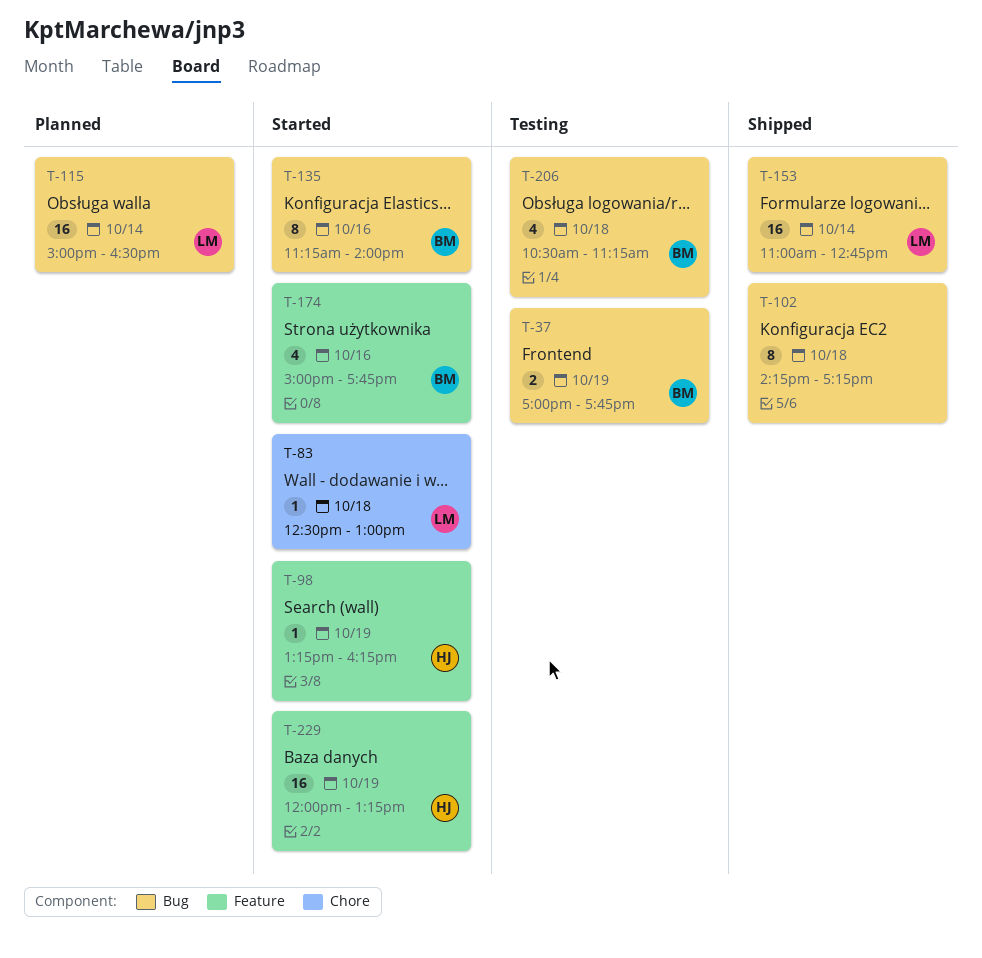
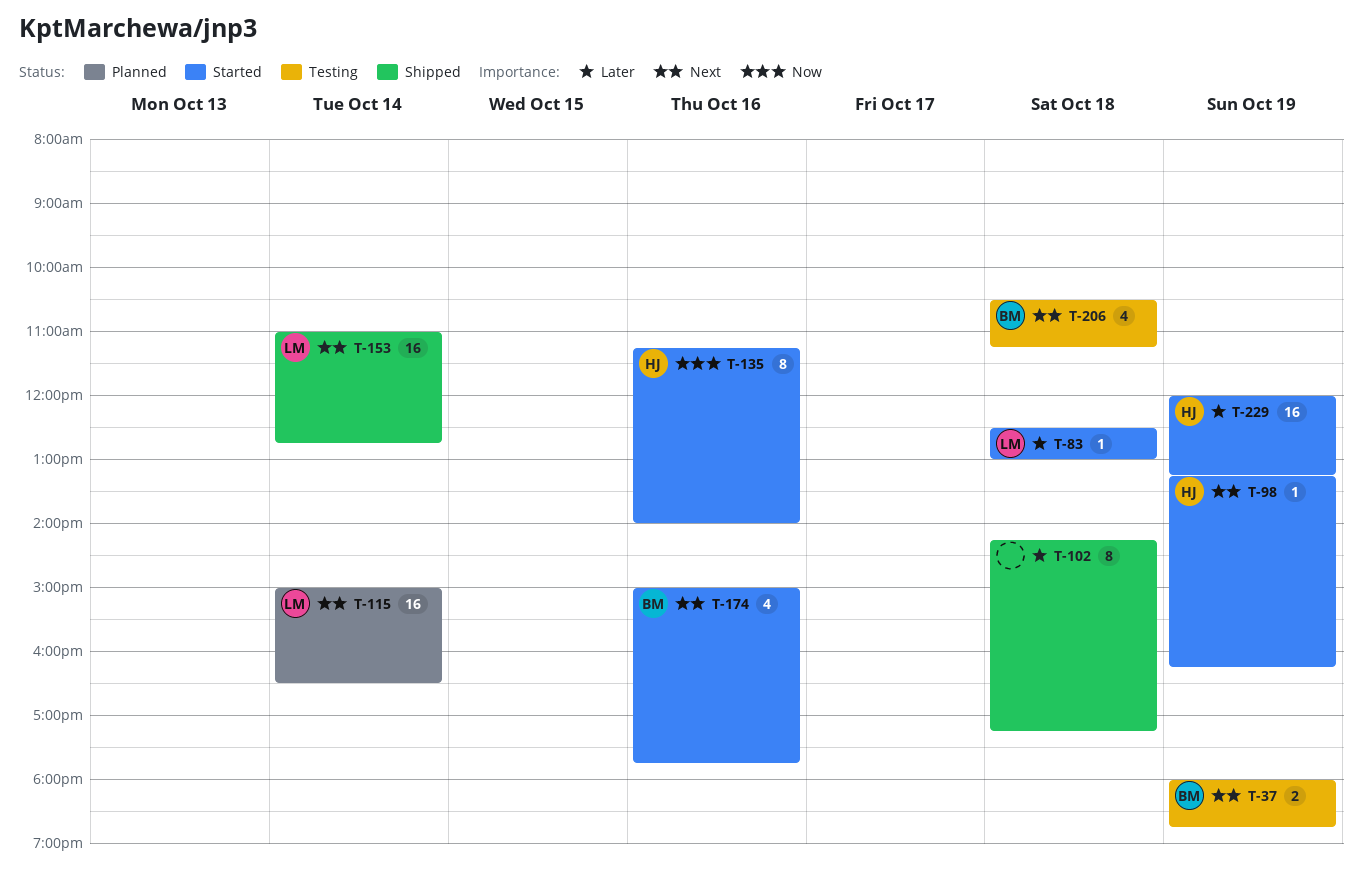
T-37, begins: 17:00 -> 18:00
T-37, ends: 17:45 -> 18:45
T-135, owner: BM -> HJ

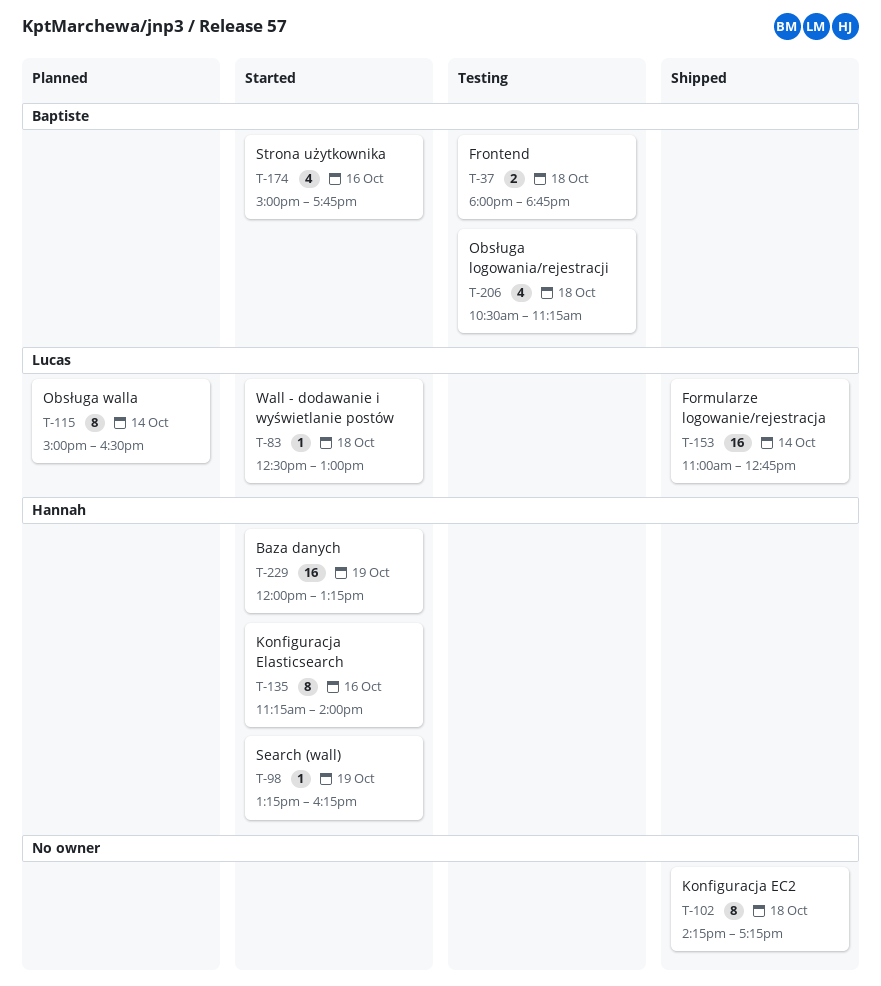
T-37, day: Oct 19 -> Oct 18
T-115, estimate: 16 -> 8

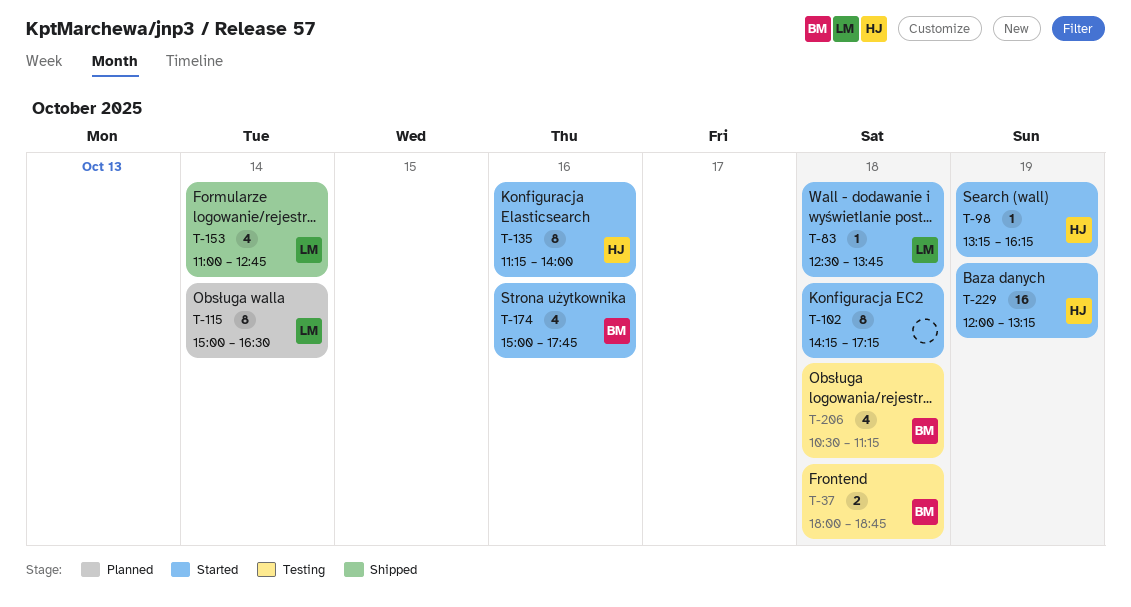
T-83, ends: 13:00 -> 13:45
T-102, status: Shipped -> Started
T-153, estimate: 16 -> 4

